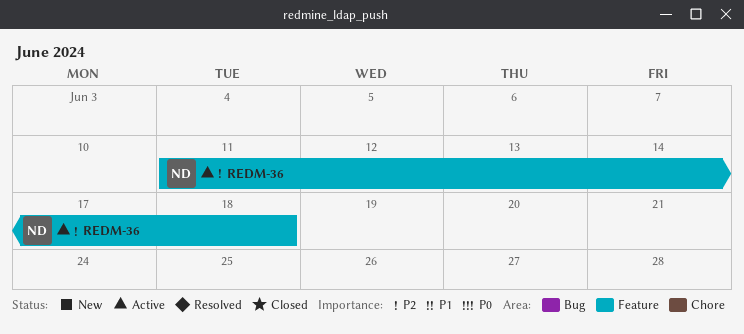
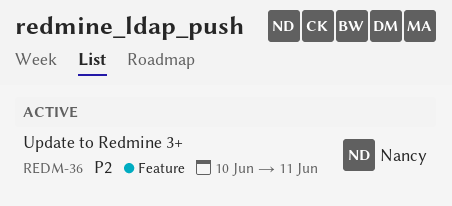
REDM-36, start: Jun 11 -> Jun 10
REDM-36, due: Jun 18 -> Jun 11

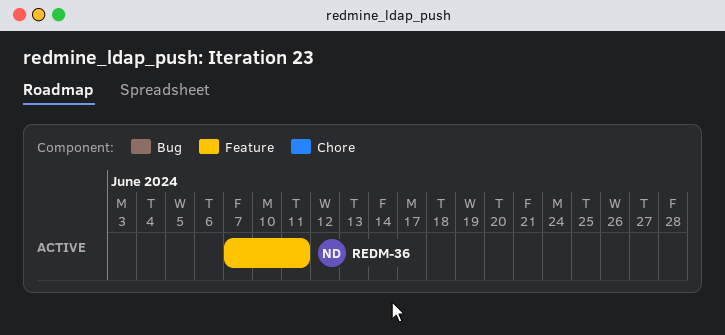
REDM-36, start: Jun 10 -> Jun 7

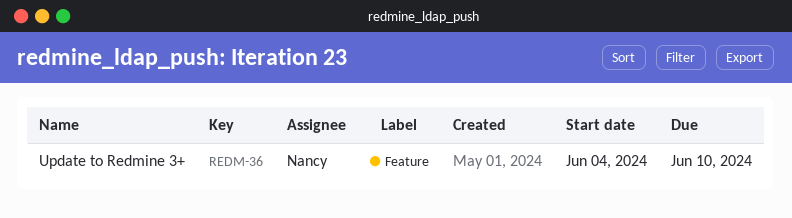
REDM-36, start: Jun 7 -> Jun 4
REDM-36, due: Jun 11 -> Jun 10

